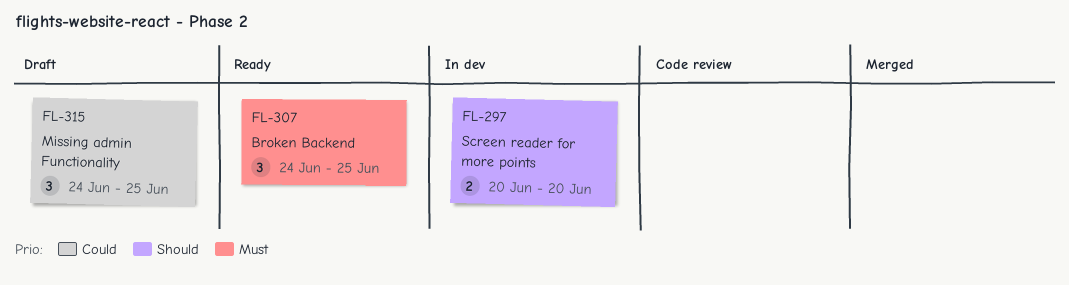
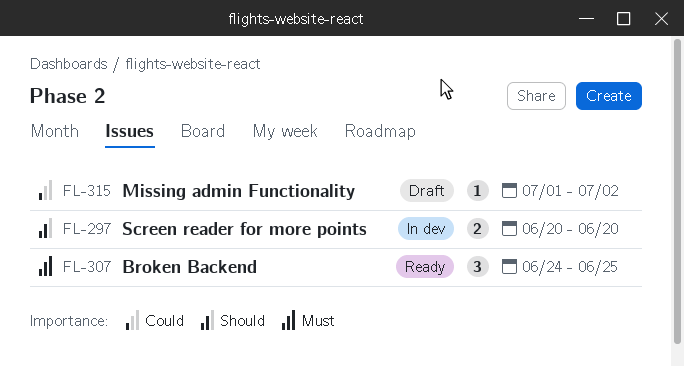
FL-315, estimate: 3 -> 1
FL-315, start: Jun 24 -> Jul 1
FL-315, due: Jun 25 -> Jul 2

